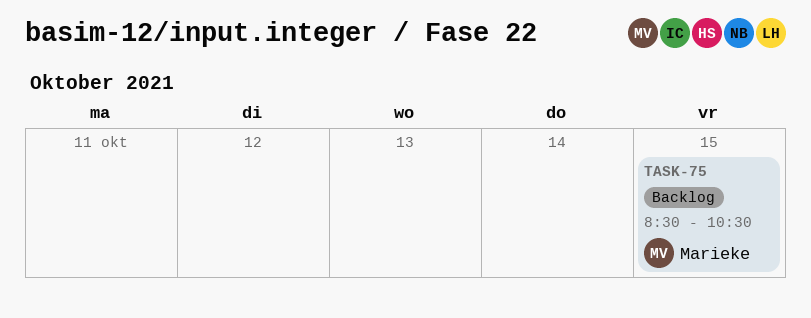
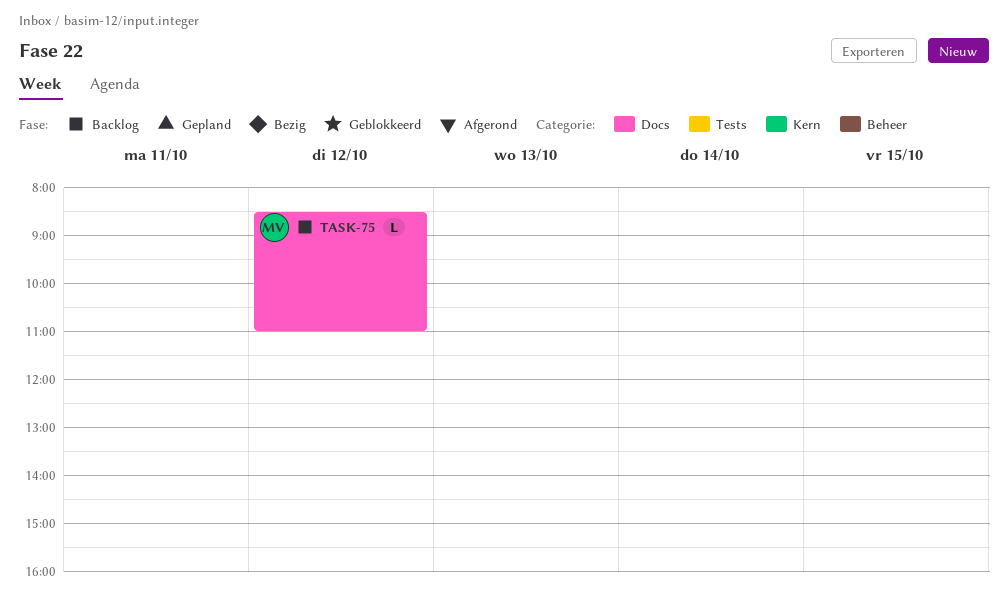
TASK-75, day: Oct 15 -> Oct 12
TASK-75, ends: 10:30 -> 11:00

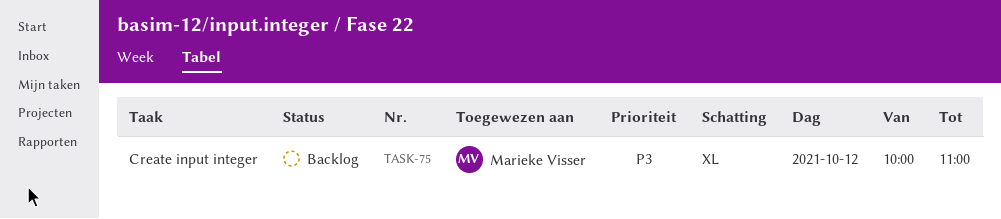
TASK-75, estimate: L -> XL
TASK-75, begins: 08:30 -> 10:00

